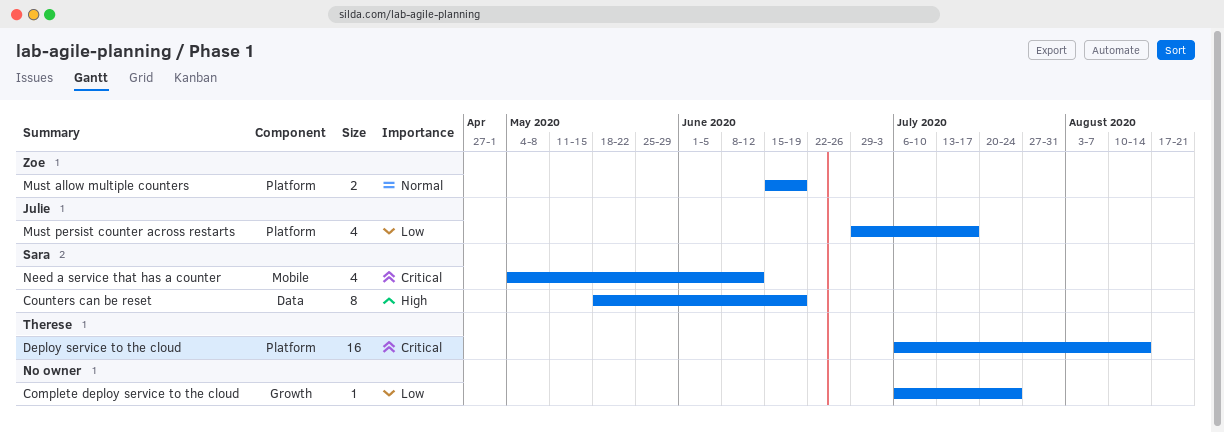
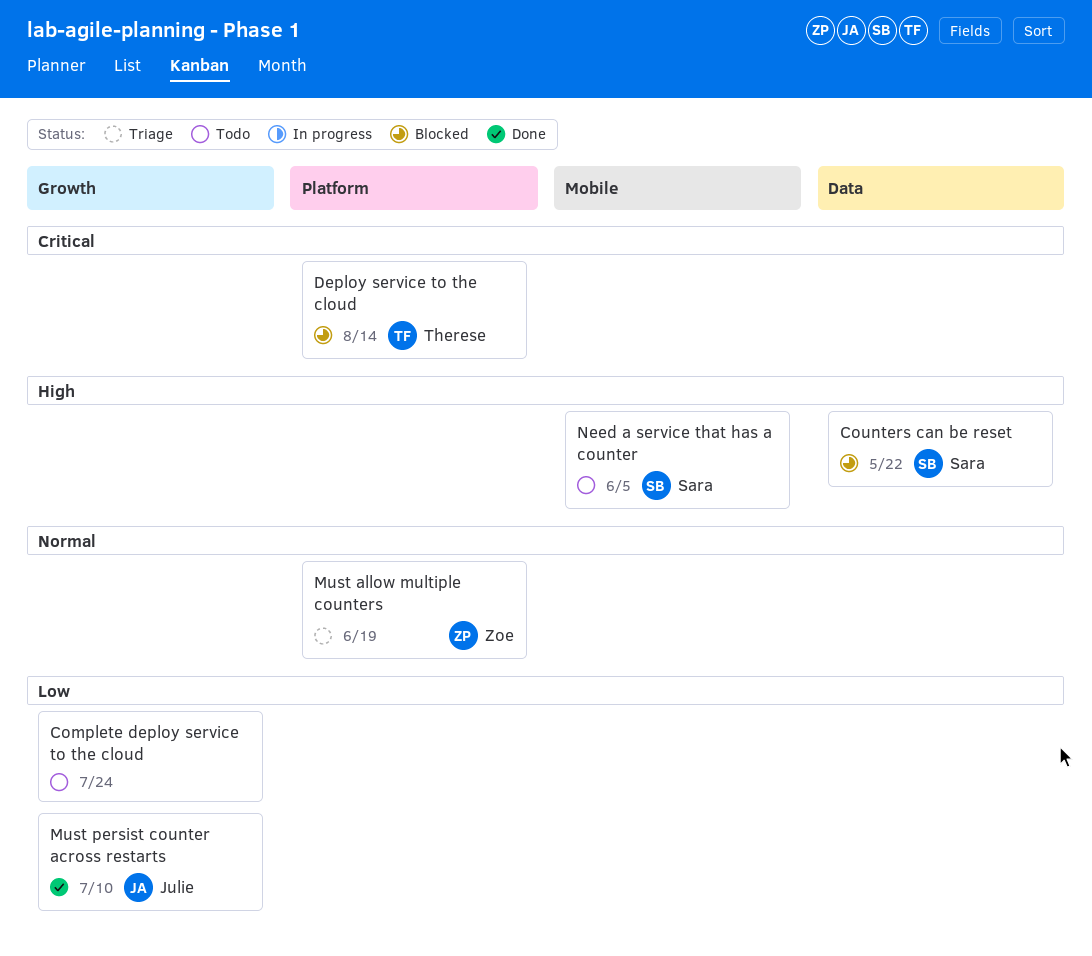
Counters can be reset, due: Jun 19 -> May 22
Must persist counter across restarts, label: Platform -> Growth
Must persist counter across restarts, due: Jul 17 -> Jul 10
Need a service that has a counter, priority: Critical -> High
Need a service that has a counter, due: Jun 12 -> Jun 5

